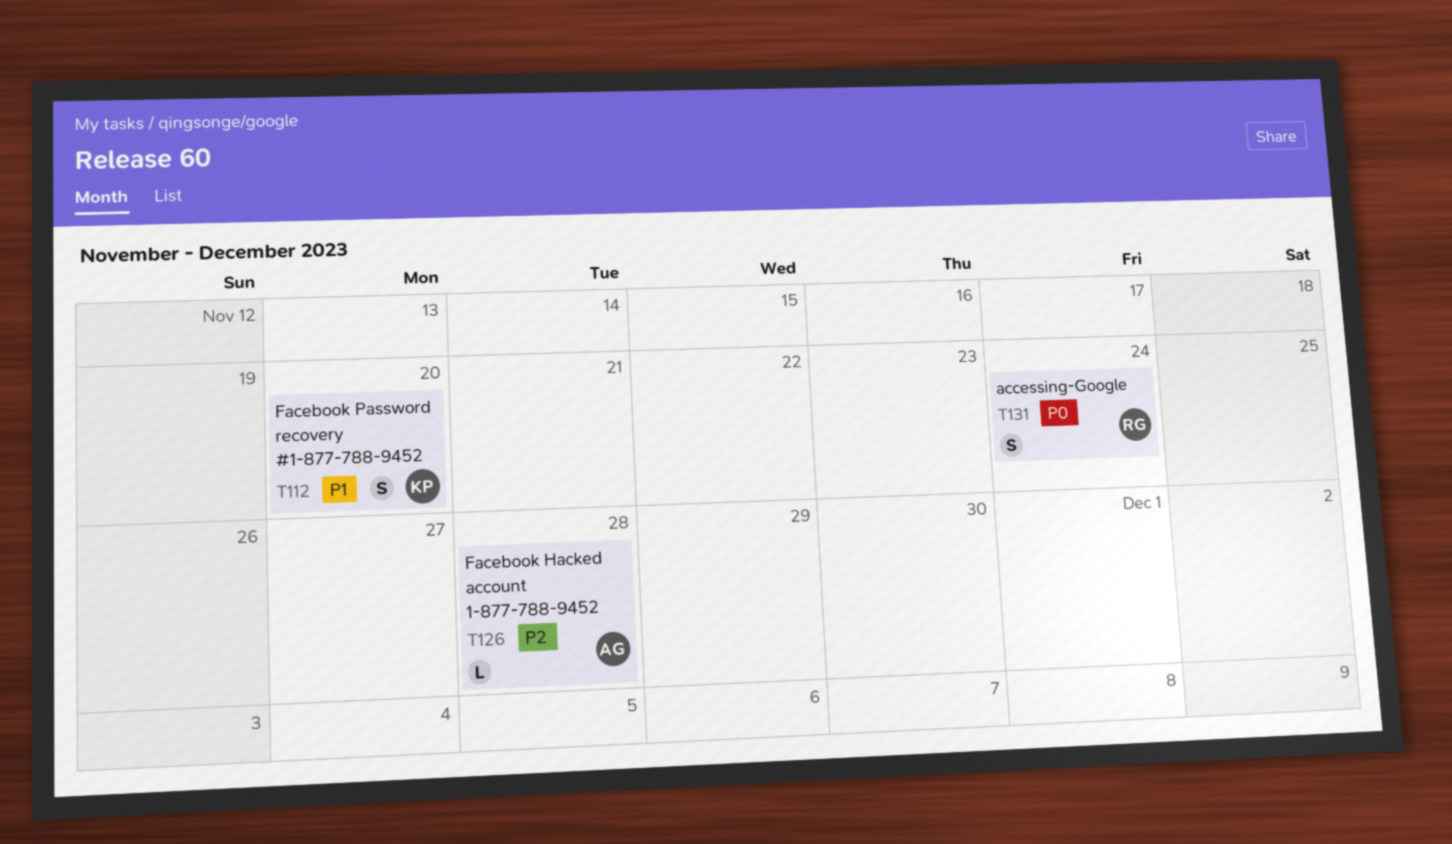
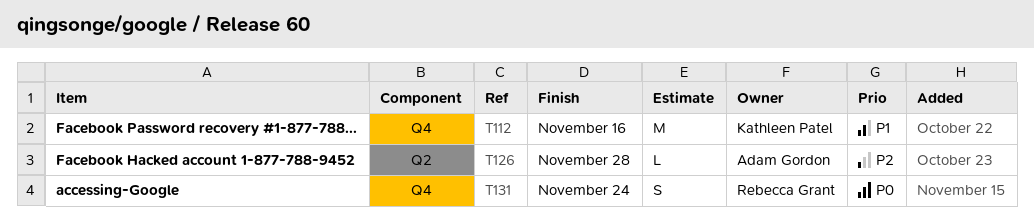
T112, estimate: S -> M
T112, due: Nov 20 -> Nov 16

